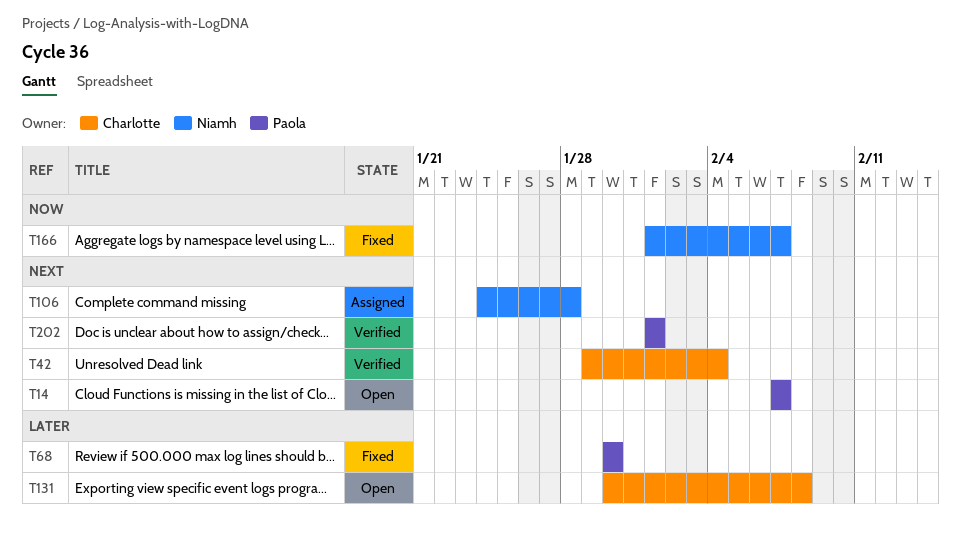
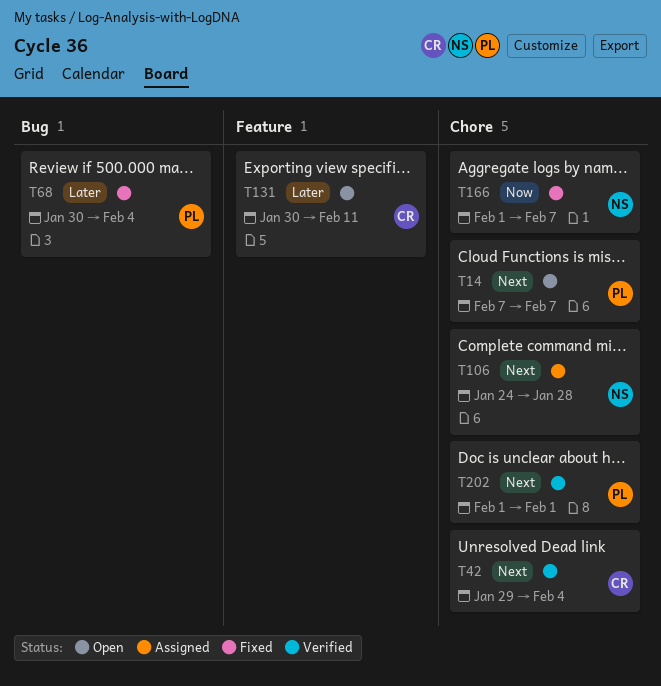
T68, due: Jan 30 -> Feb 4
T131, due: Feb 8 -> Feb 11

